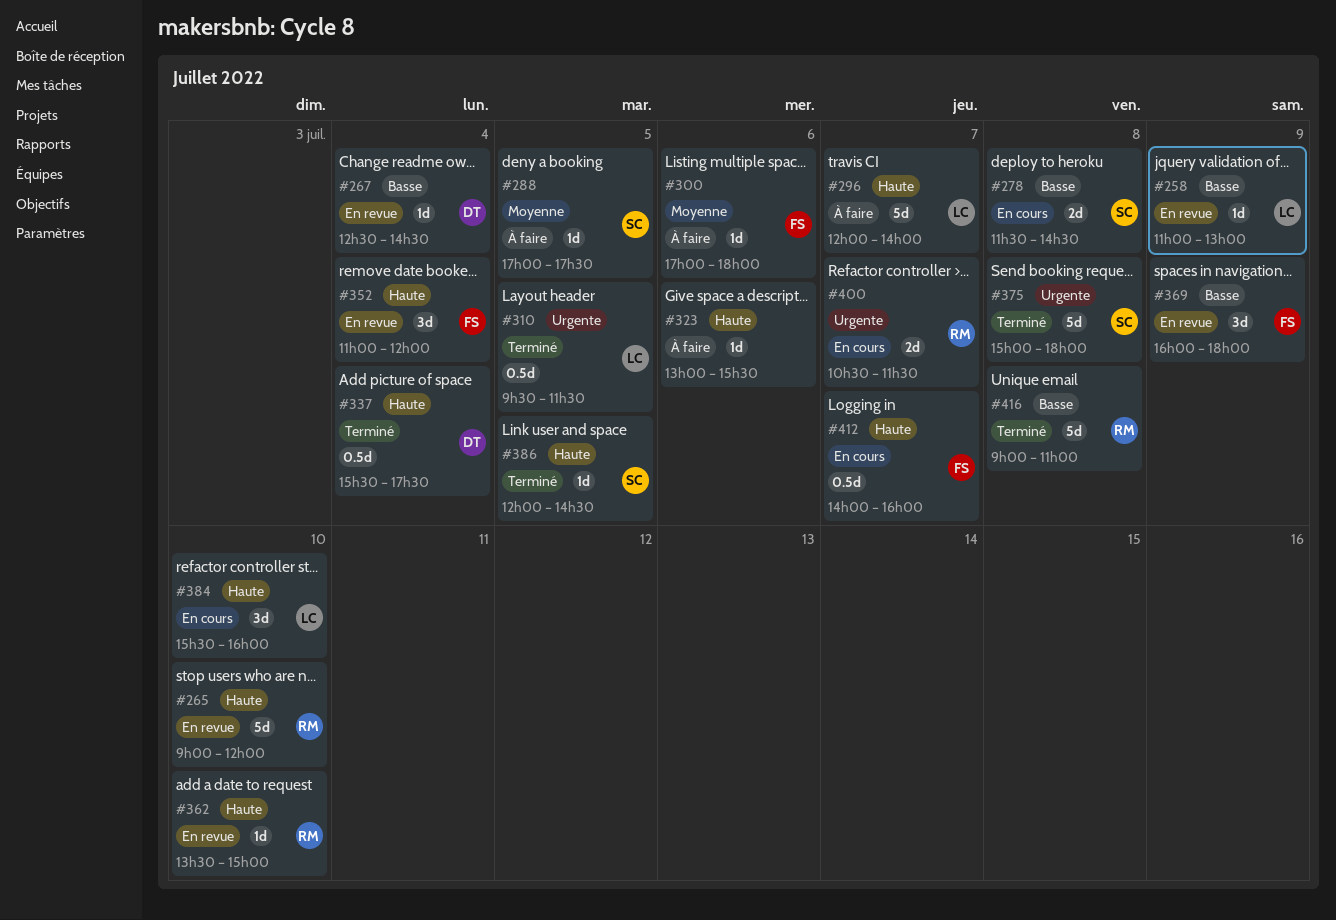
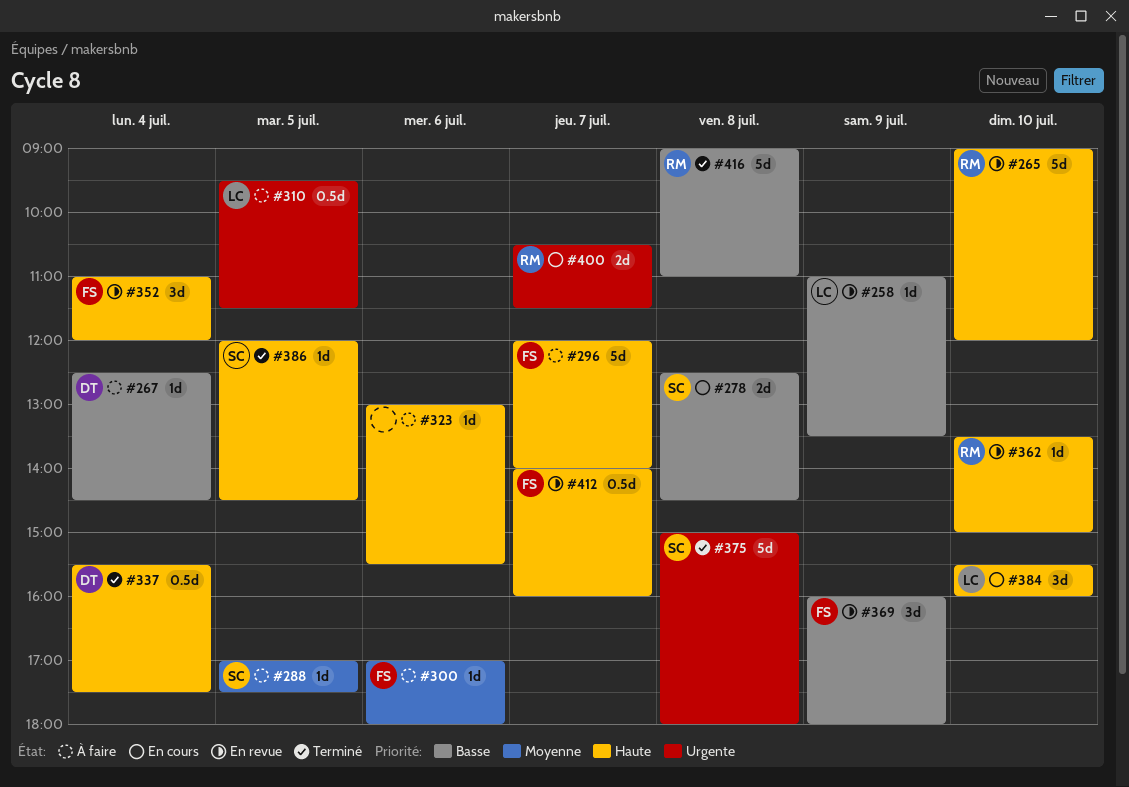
#258, ends: 13:00 -> 13:30
#267, status: En revue -> À faire
#278, begins: 11:30 -> 12:30
#296, owner: LC -> FS
#310, status: Terminé -> À faire
#412, status: En cours -> En revue

